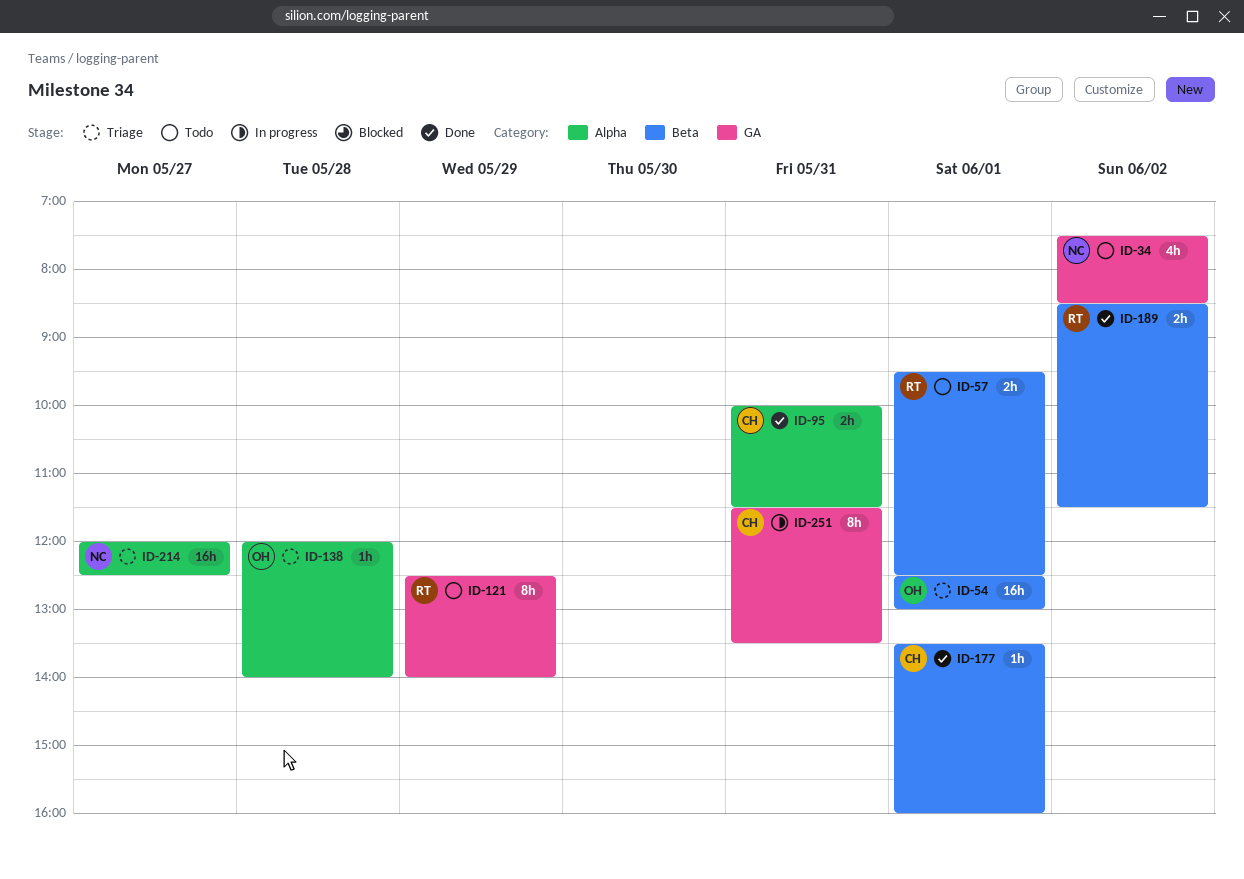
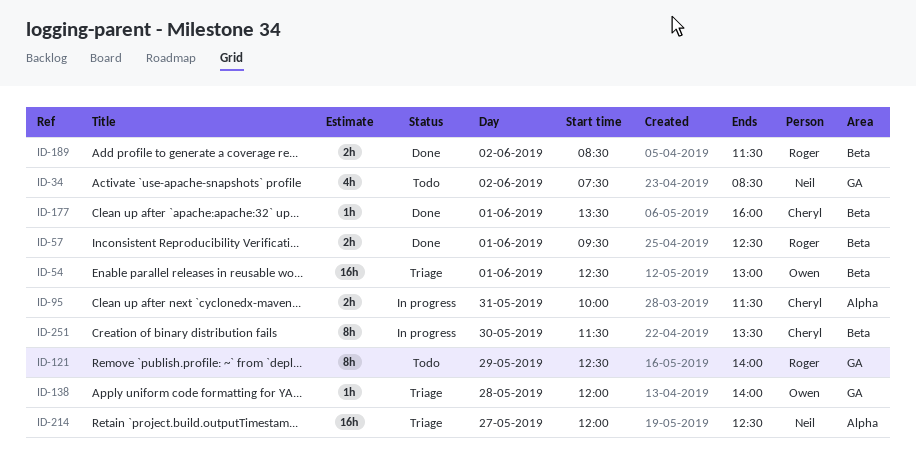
ID-57, status: Todo -> Done
ID-95, status: Done -> In progress
ID-138, label: Alpha -> GA
ID-251, label: GA -> Beta
ID-251, day: May 31 -> May 30

